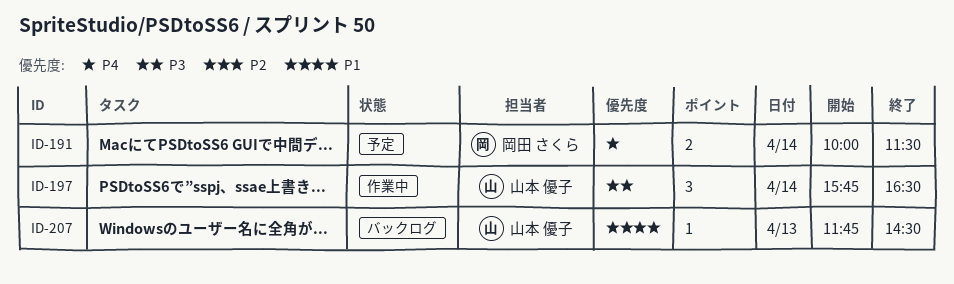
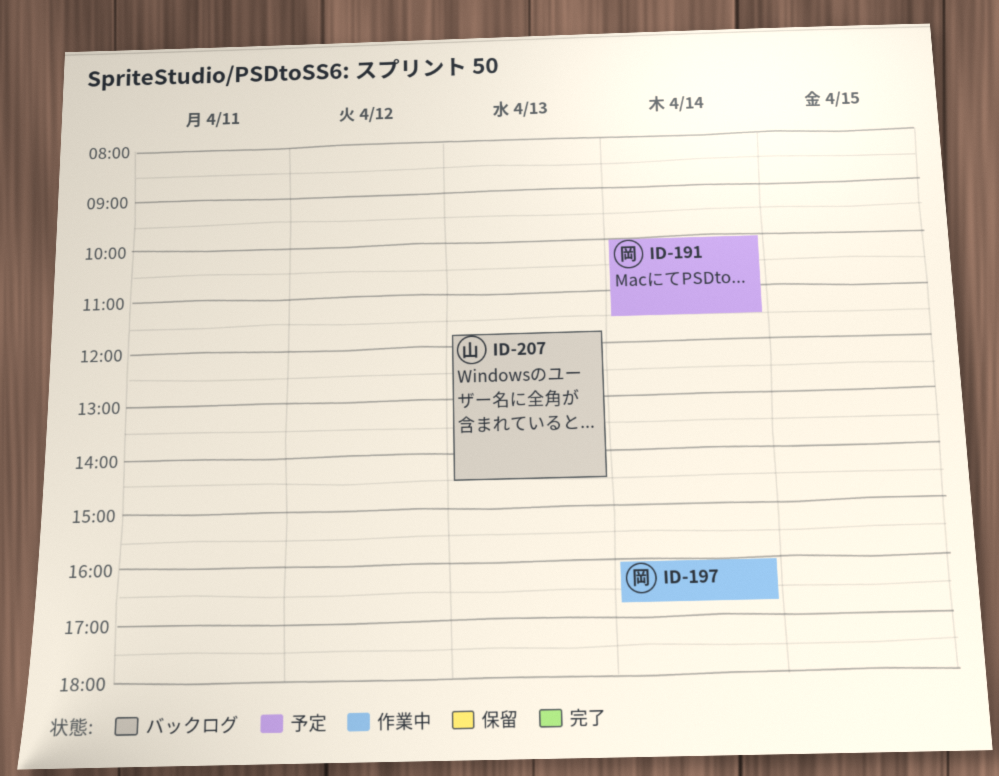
ID-197, owner: 山本 優子 -> 岡田 さくら
ID-197, begins: 15:45 -> 16:00
ID-197, ends: 16:30 -> 16:45

